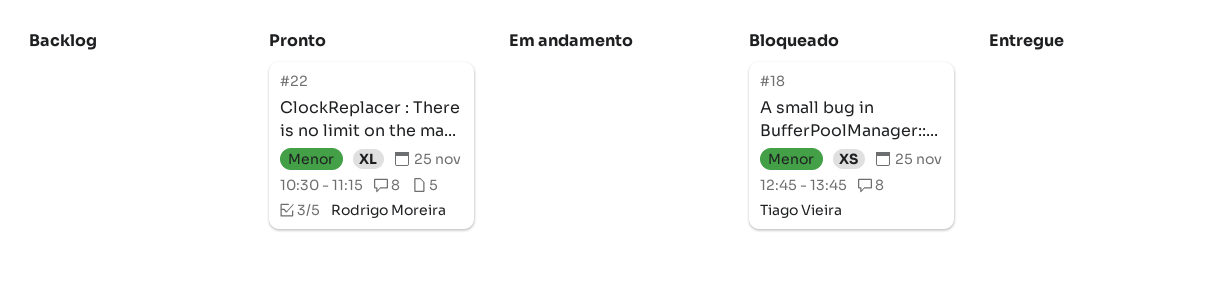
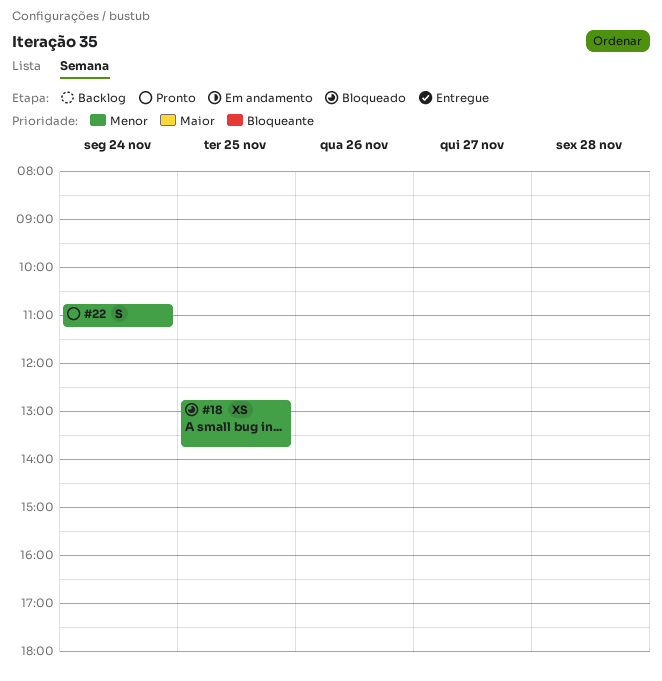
#22, estimate: XL -> S
#22, day: Nov 25 -> Nov 24
#22, begins: 10:30 -> 10:45

